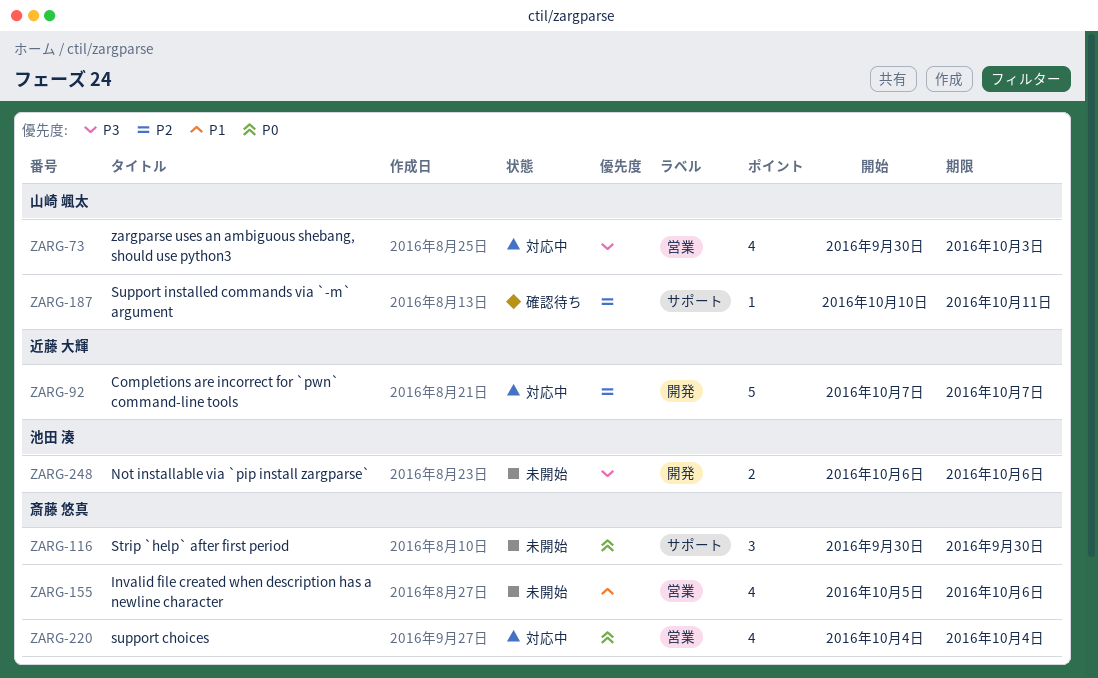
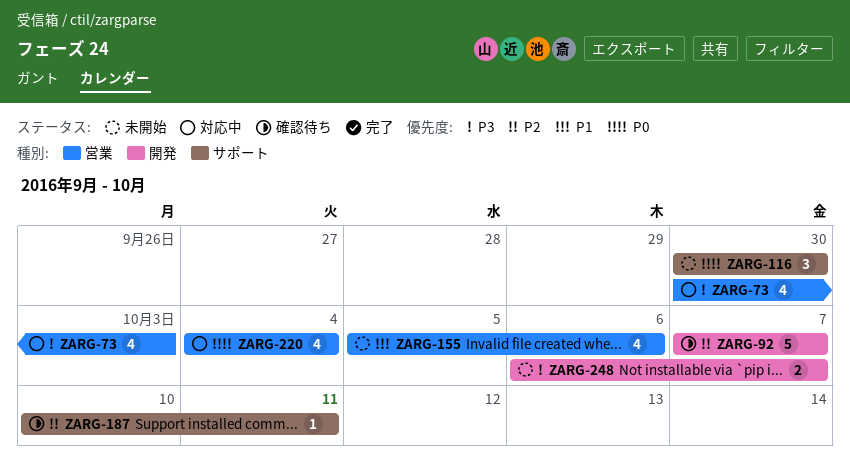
ZARG-92, status: 対応中 -> 確認待ち
ZARG-248, due: Oct 6 -> Oct 7

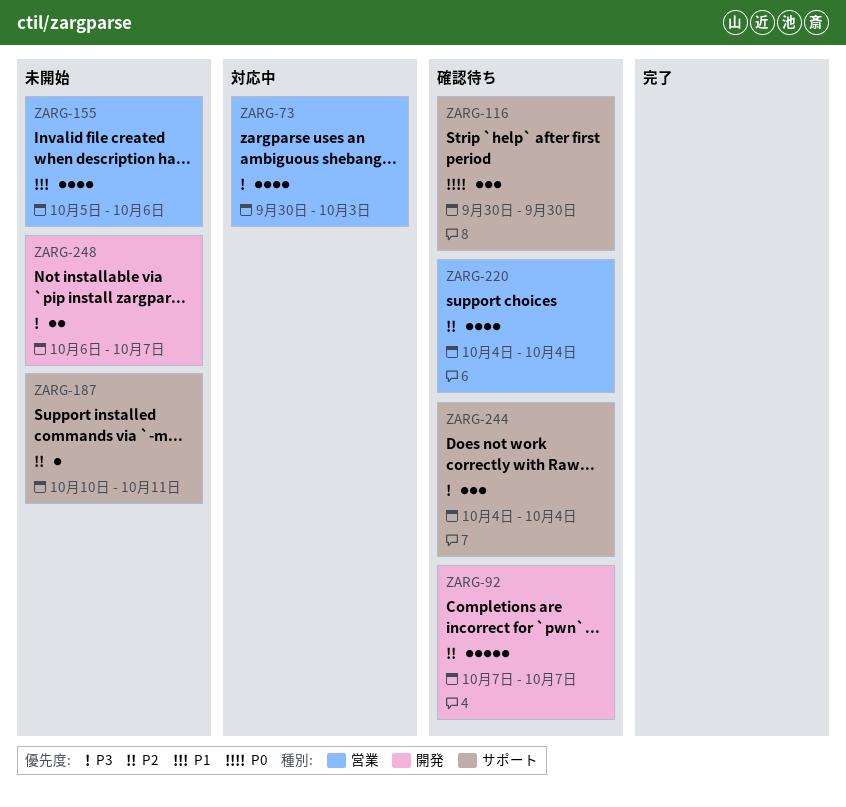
ZARG-116, status: 未開始 -> 確認待ち
ZARG-187, status: 確認待ち -> 未開始
ZARG-220, status: 対応中 -> 確認待ち
ZARG-220, priority: P0 -> P2
ZARG-244: none -> present

